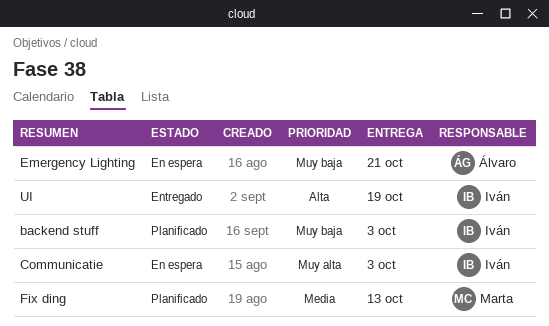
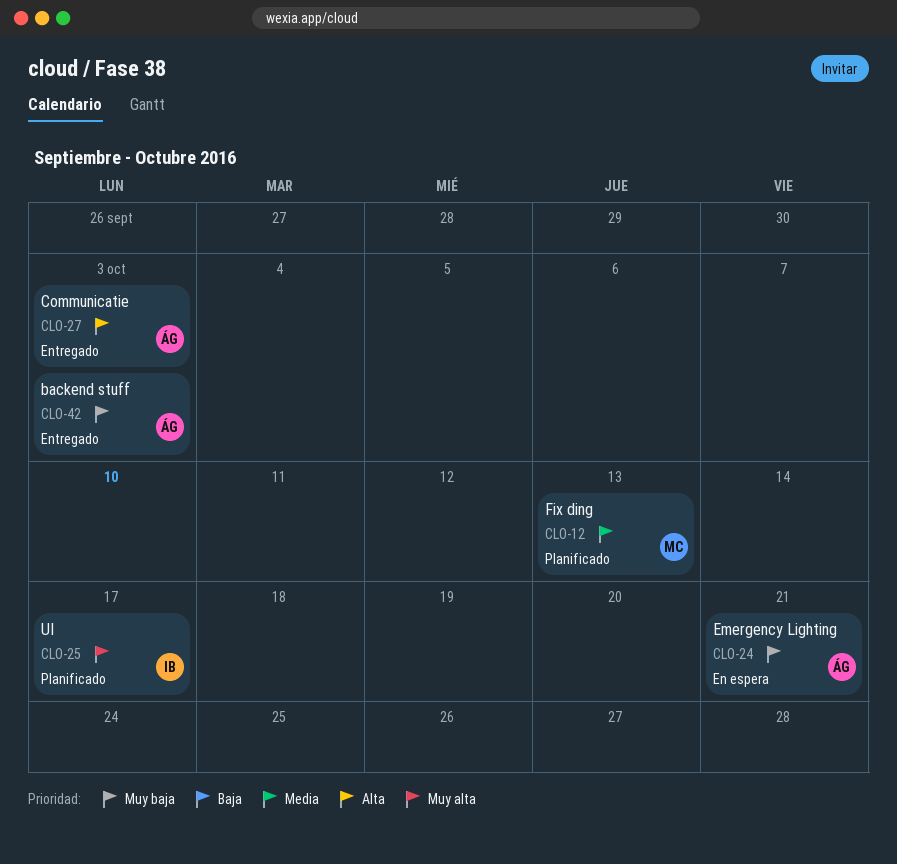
backend stuff, status: Planificado -> Entregado
backend stuff, owner: Iván -> Álvaro
Communicatie, status: En espera -> Entregado
Communicatie, owner: Iván -> Álvaro
Communicatie, priority: Muy alta -> Alta
UI, status: Entregado -> Planificado
UI, priority: Alta -> Muy alta
UI, due: Oct 19 -> Oct 17

